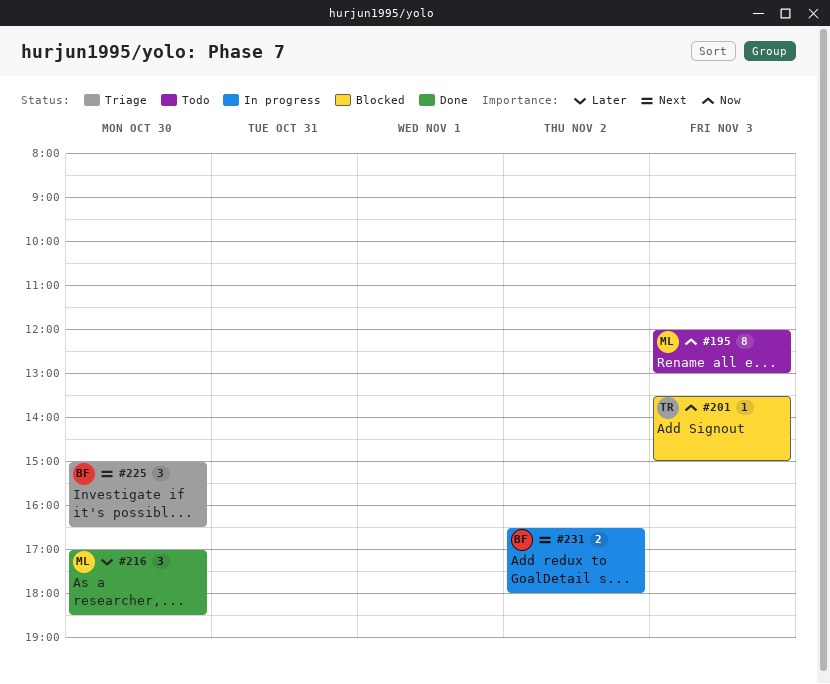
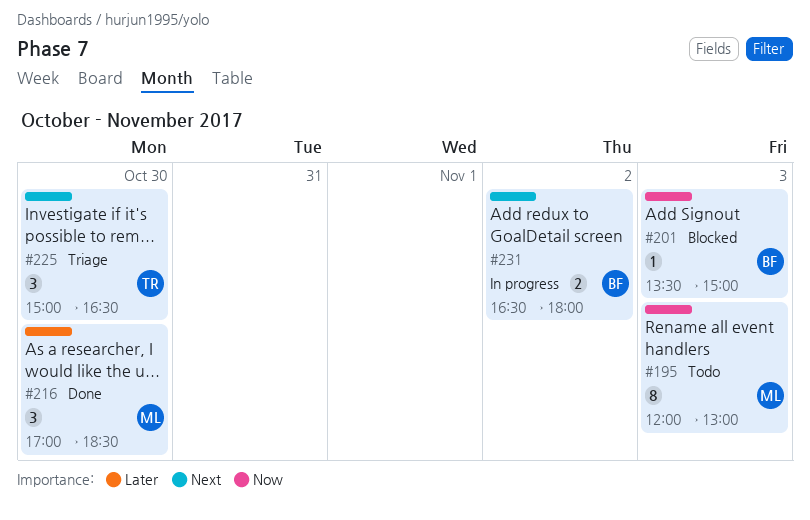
#201, owner: TR -> BF
#225, owner: BF -> TR

